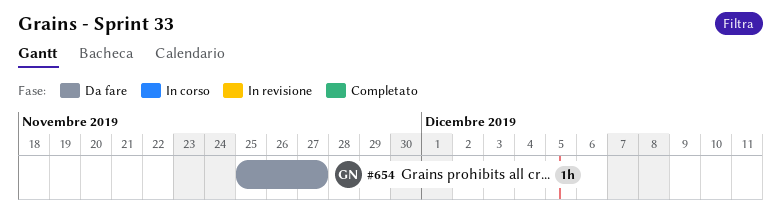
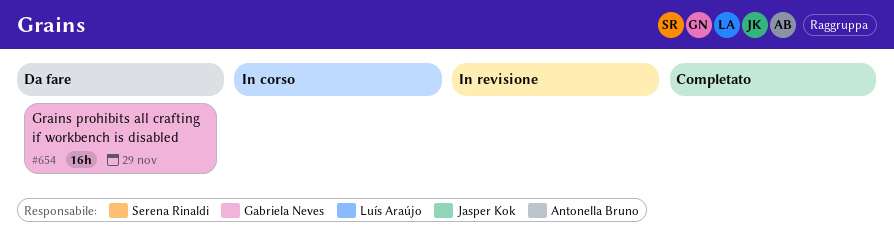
#654, estimate: 1h -> 16h
#654, due: Nov 27 -> Nov 29

